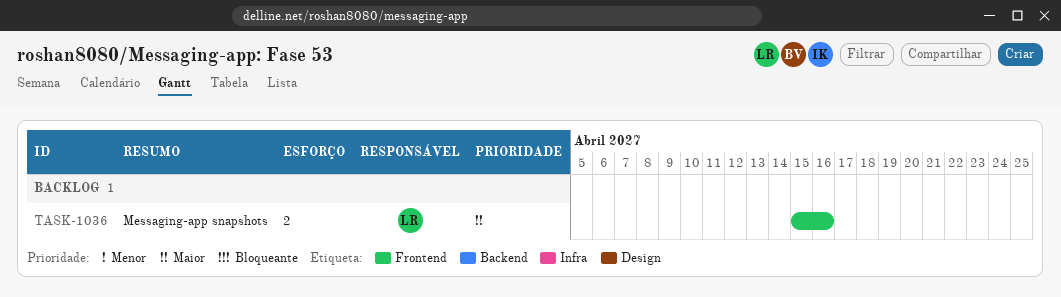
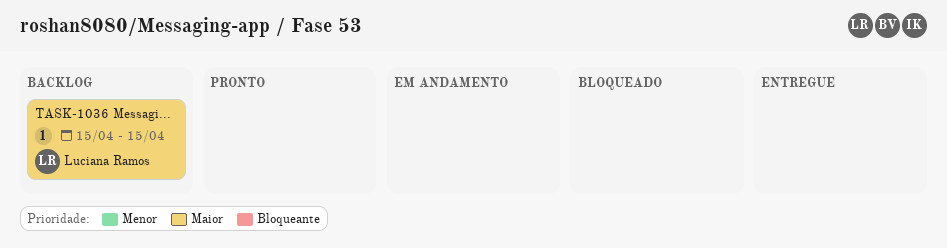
TASK-1036, estimate: 2 -> 1
TASK-1036, due: Apr 16 -> Apr 15

